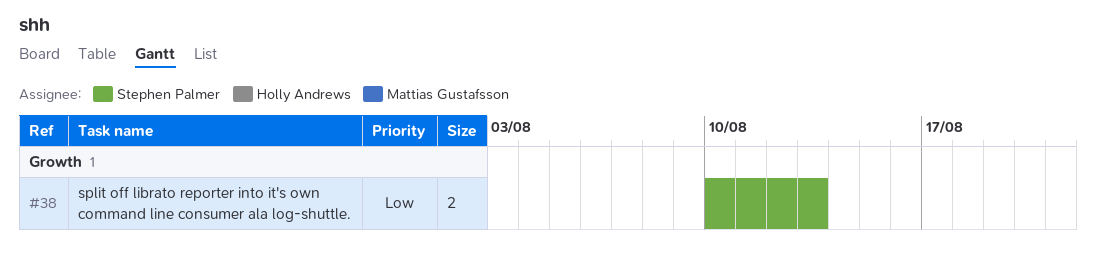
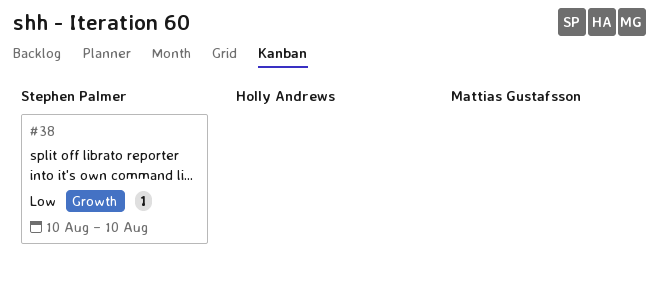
#38, estimate: 2 -> 1
#38, due: Aug 13 -> Aug 10

